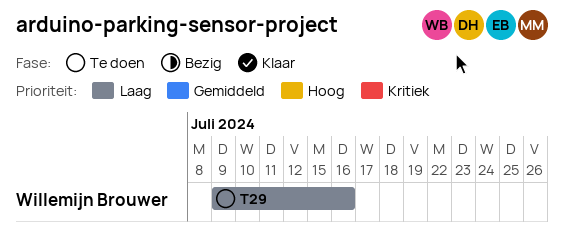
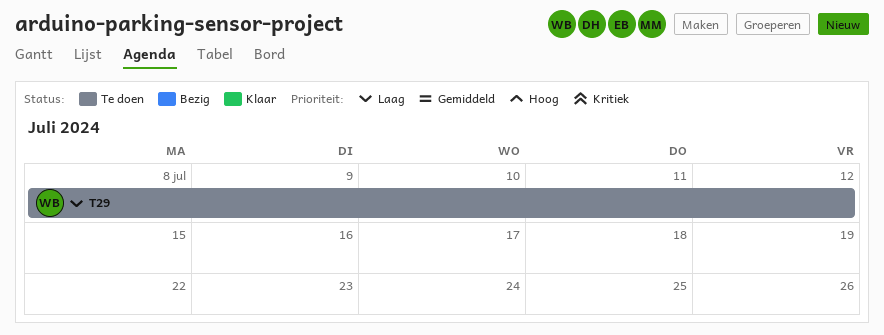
T29, start: Jul 9 -> Jul 8
T29, due: Jul 16 -> Jul 12

